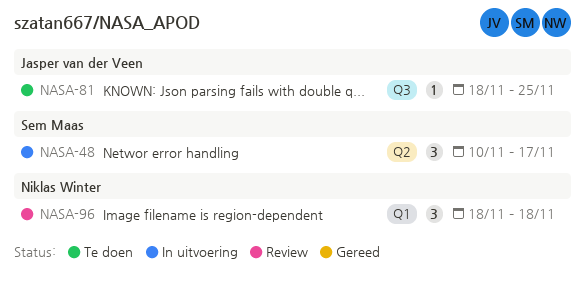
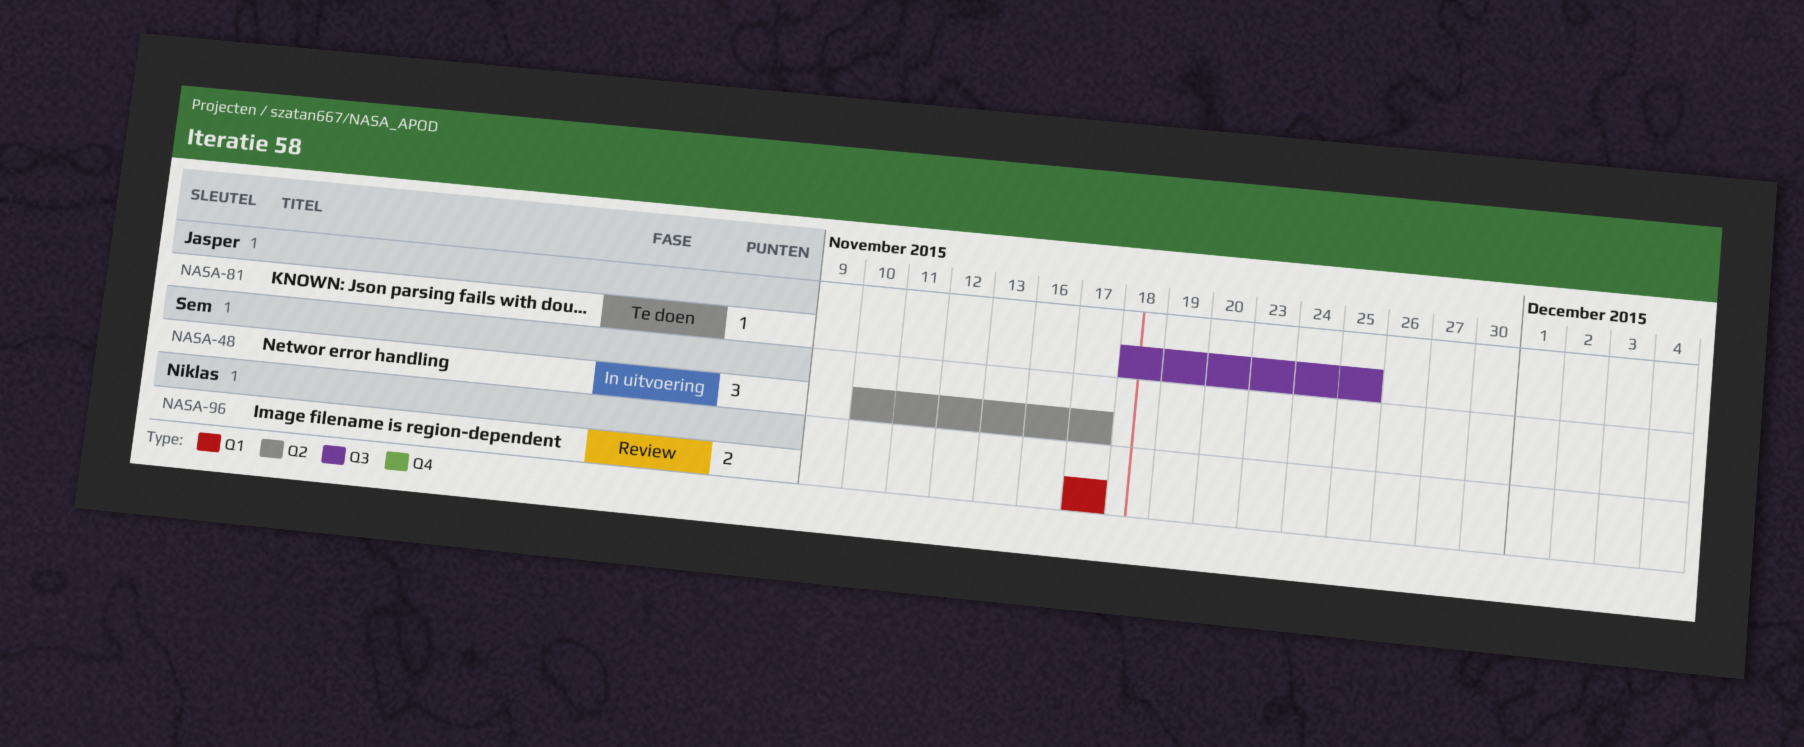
NASA-96, estimate: 3 -> 2
NASA-96, start: Nov 18 -> Nov 17
NASA-96, due: Nov 18 -> Nov 17

